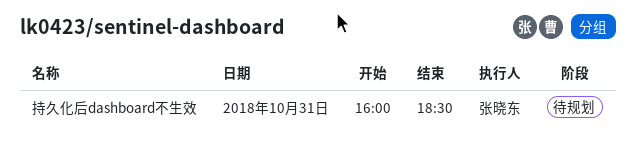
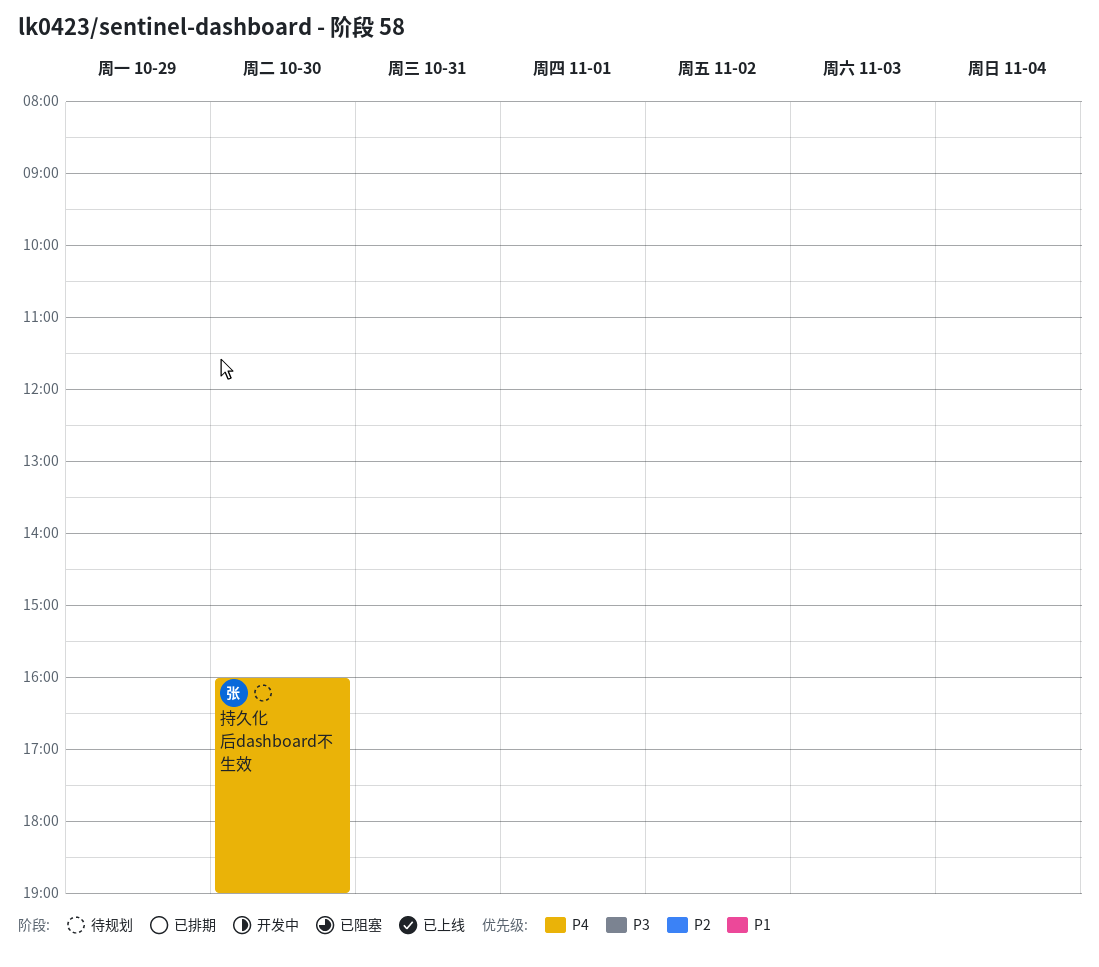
持久化后dashboard不生效, day: Oct 31 -> Oct 30
持久化后dashboard不生效, ends: 18:30 -> 19:00

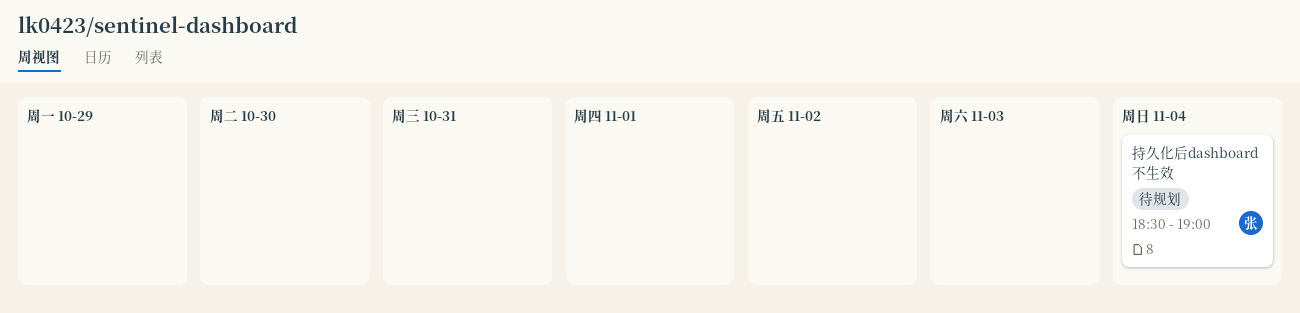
持久化后dashboard不生效, day: Oct 30 -> Nov 4
持久化后dashboard不生效, begins: 16:00 -> 18:30

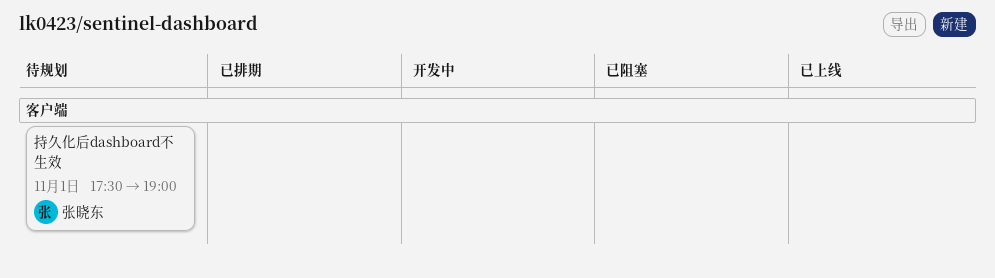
持久化后dashboard不生效, day: Nov 4 -> Nov 1
持久化后dashboard不生效, begins: 18:30 -> 17:30

